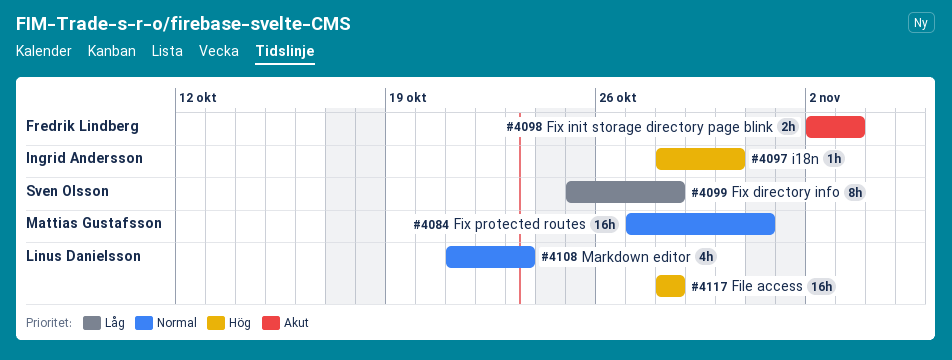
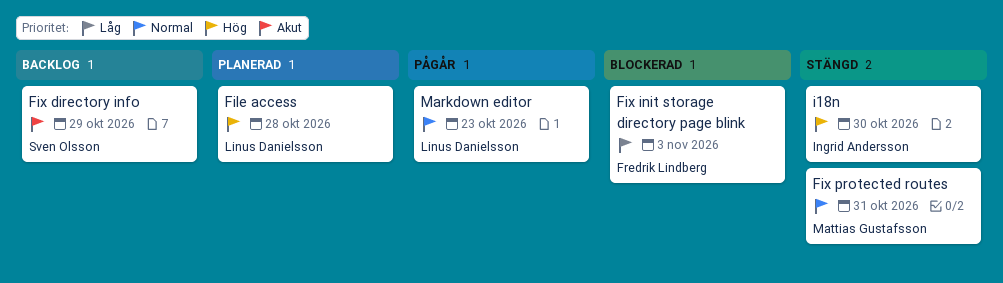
Fix directory info, priority: Låg -> Akut
Fix directory info, due: Oct 28 -> Oct 29
Fix init storage directory page blink, priority: Akut -> Låg

